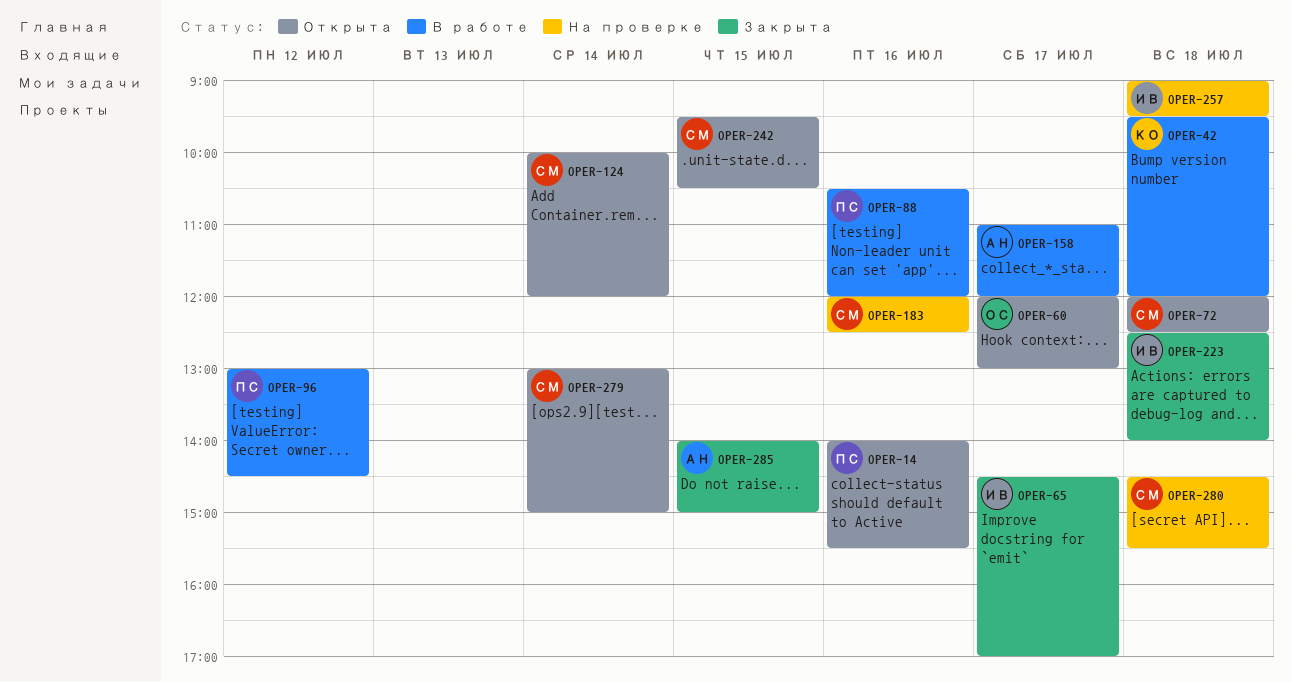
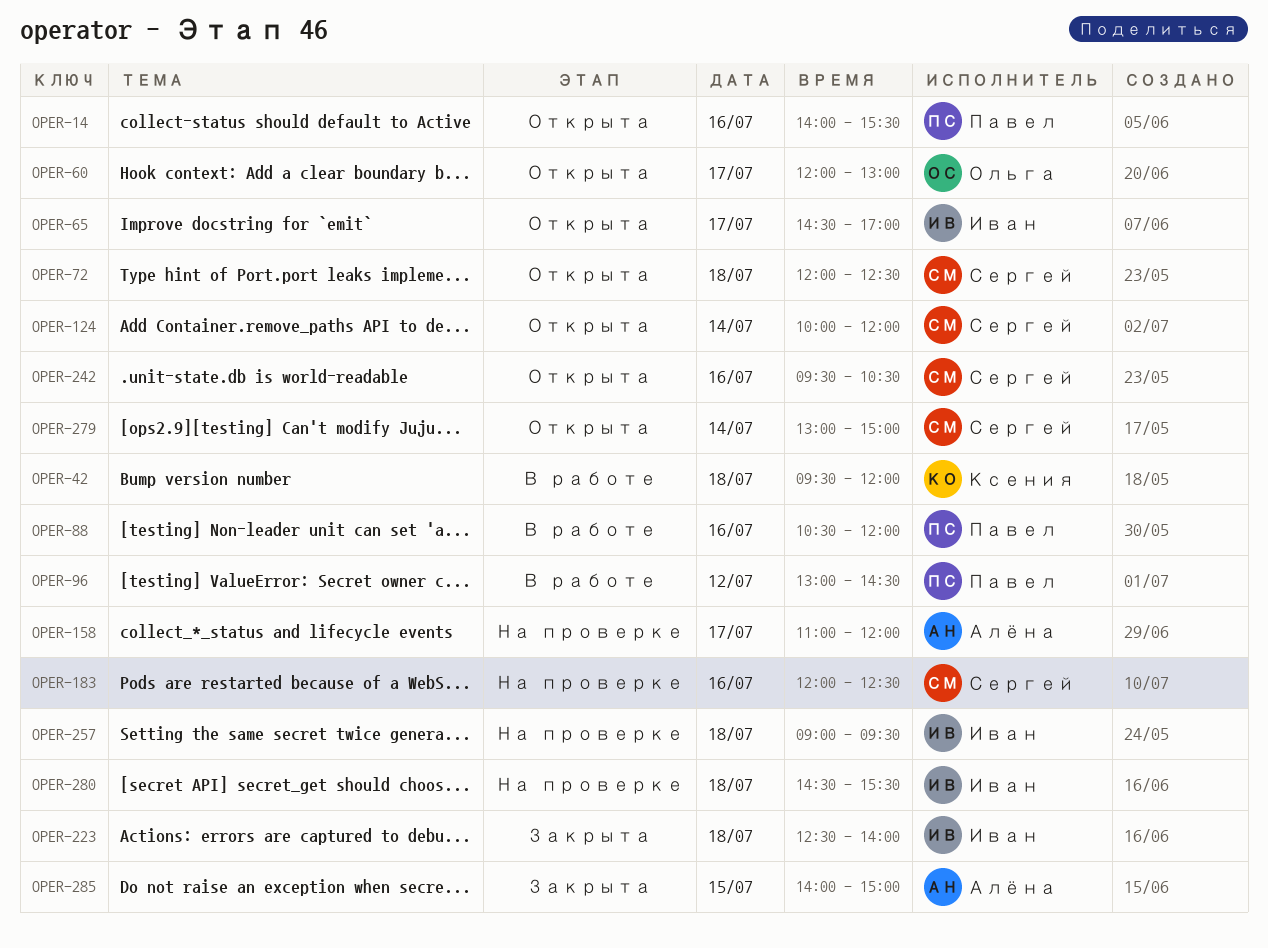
OPER-65, status: Закрыта -> Открыта
OPER-158, status: В работе -> На проверке
OPER-242, day: Jul 15 -> Jul 16
OPER-280, owner: Сергей -> Иван

